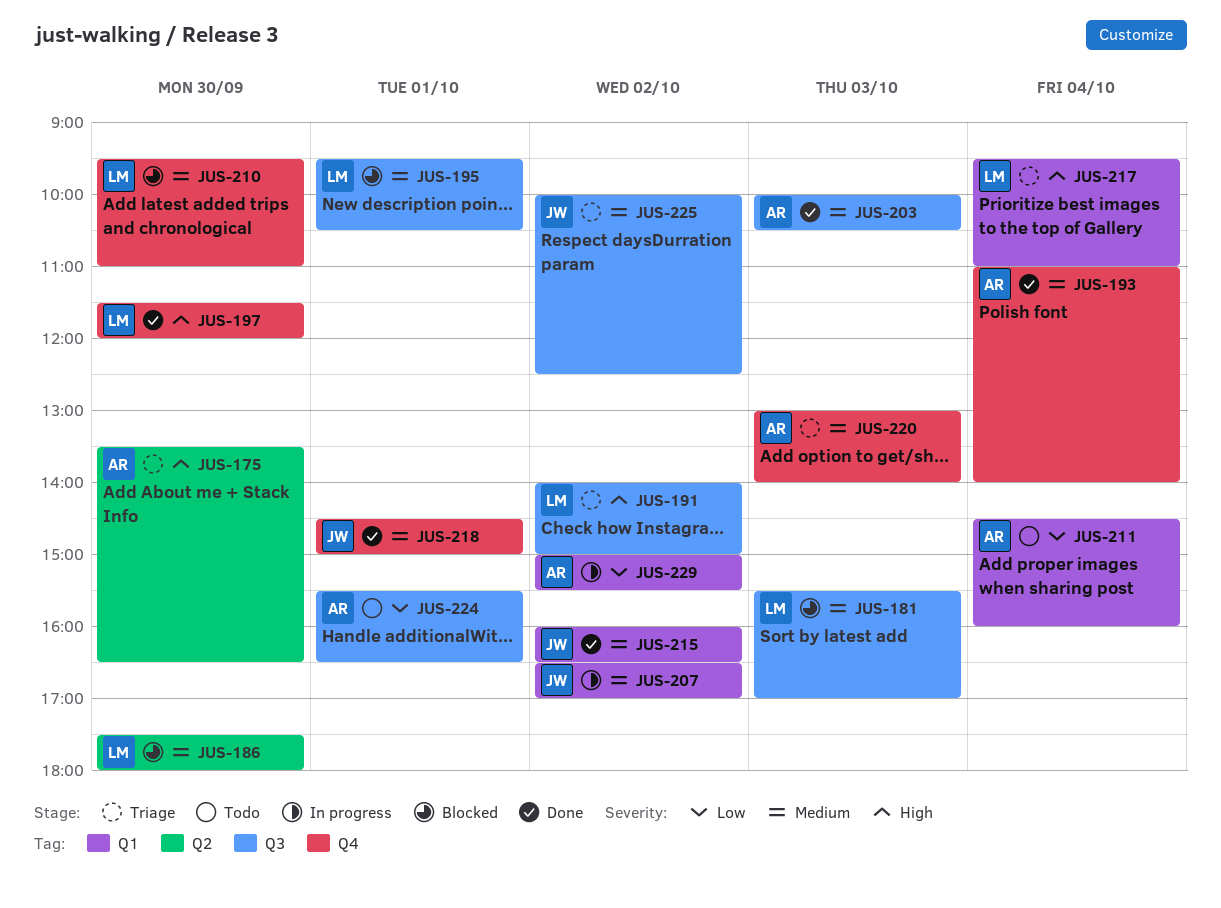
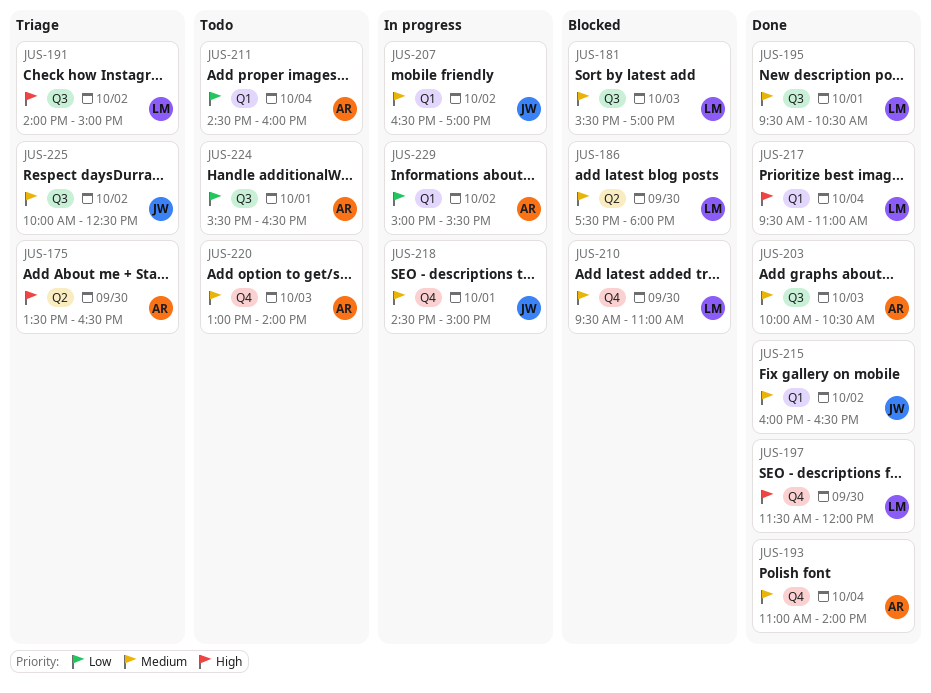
JUS-195, status: Blocked -> Done
JUS-217, status: Triage -> Done
JUS-218, status: Done -> In progress
JUS-220, status: Triage -> Todo

